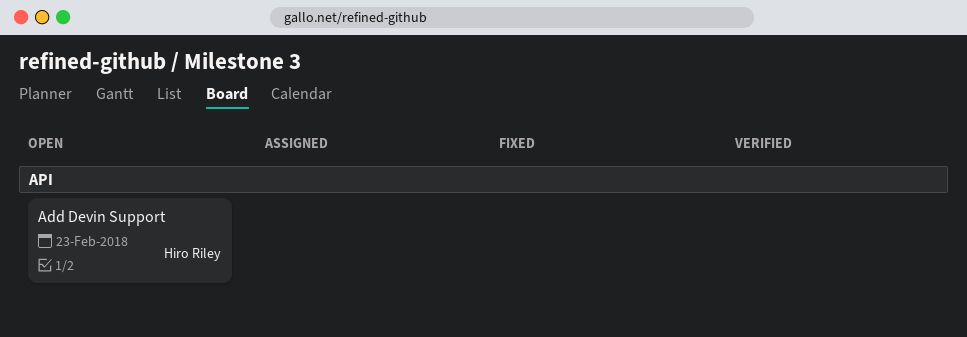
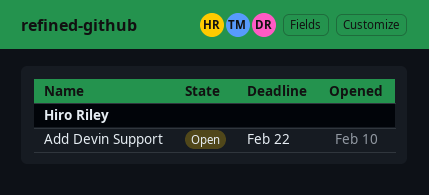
Add Devin Support, due: Feb 23 -> Feb 22

